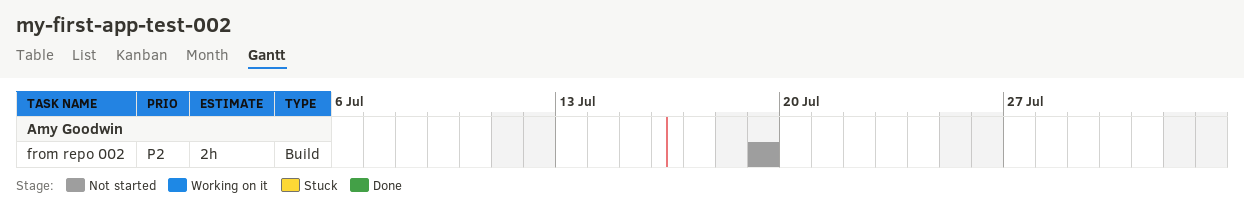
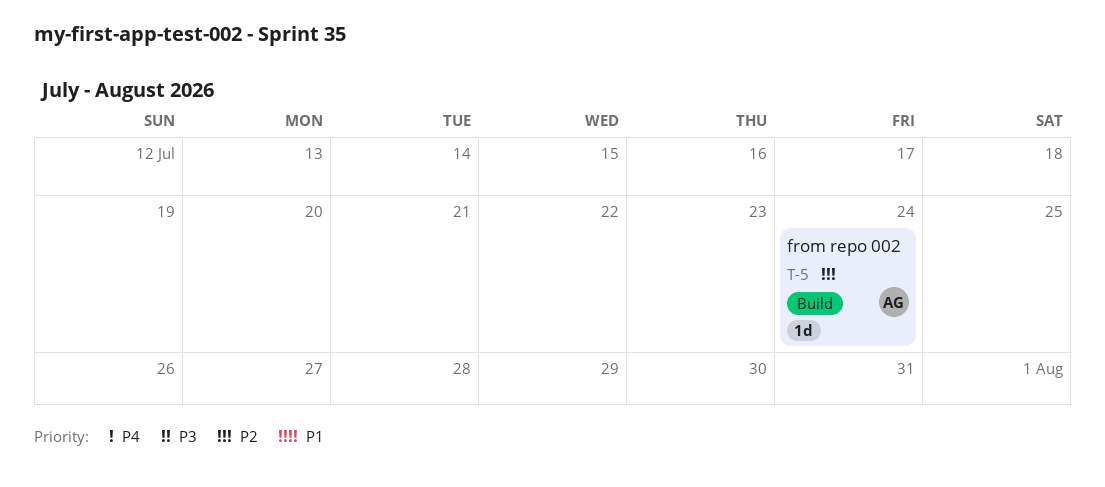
from repo 002, estimate: 2h -> 1d
from repo 002, due: Jul 19 -> Jul 24

